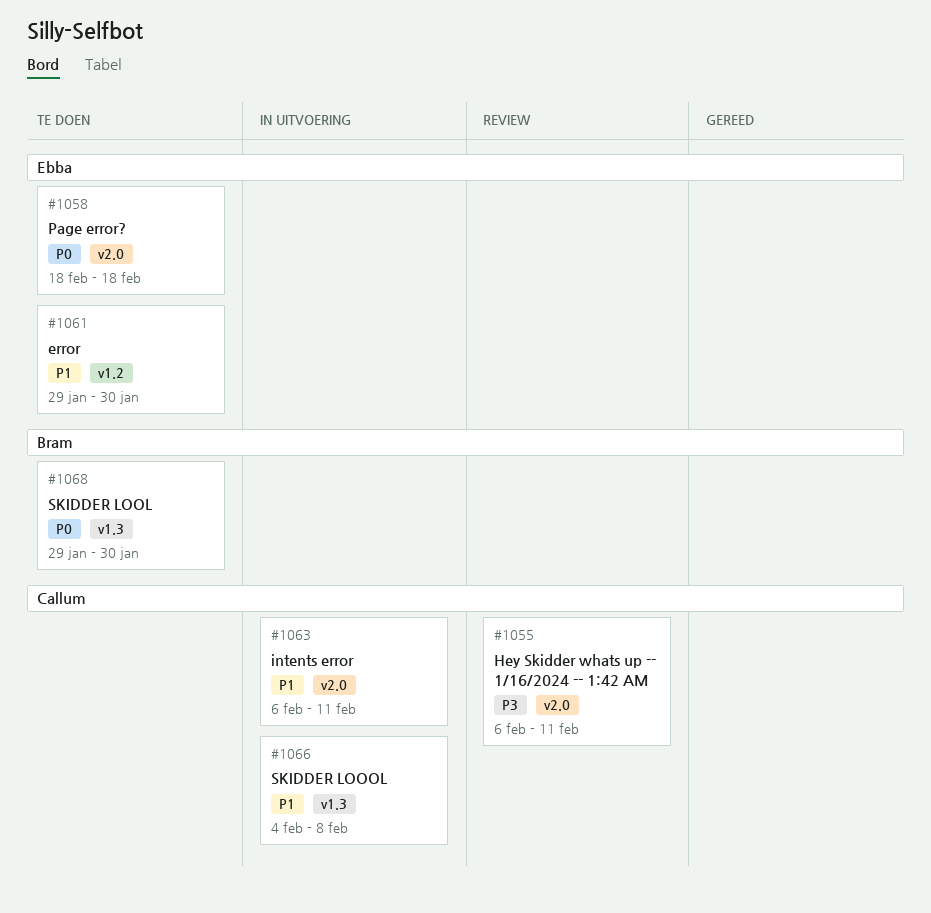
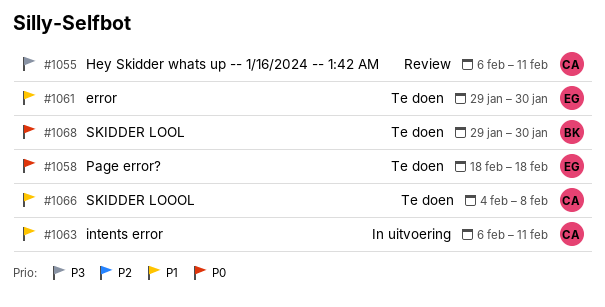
#1066, status: In uitvoering -> Te doen

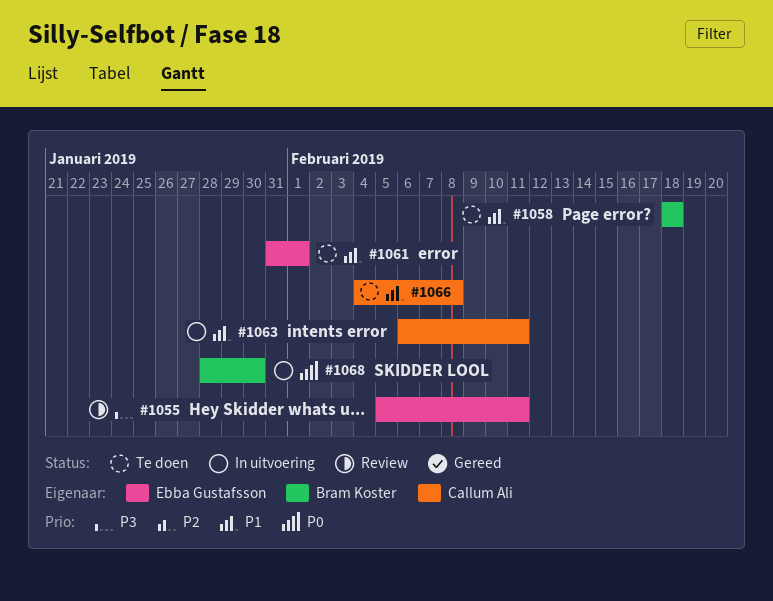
#1055, owner: Callum Ali -> Ebba Gustafsson
#1055, start: Feb 6 -> Feb 5
#1058, owner: Ebba Gustafsson -> Bram Koster
#1058, priority: P0 -> P1
#1061, start: Jan 29 -> Jan 31
#1061, due: Jan 30 -> Feb 1
#1068, status: Te doen -> In uitvoering
#1068, start: Jan 29 -> Jan 28

